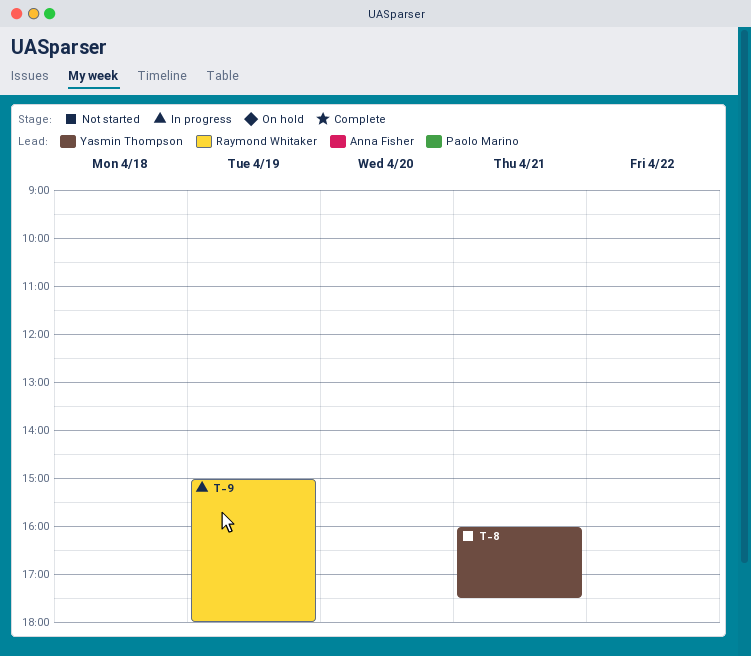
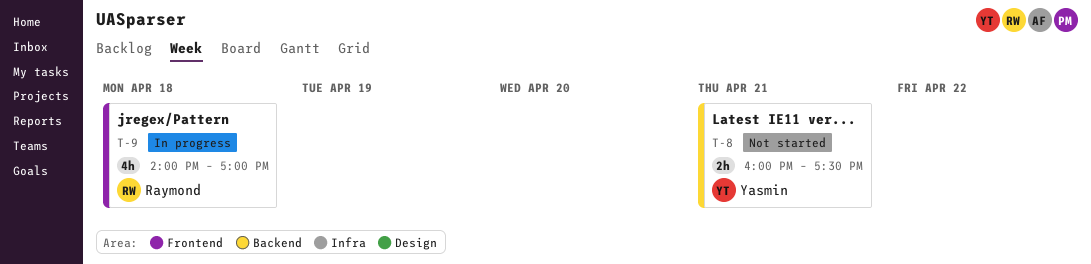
T-9, day: Apr 19 -> Apr 18
T-9, begins: 15:00 -> 14:00
T-9, ends: 18:00 -> 17:00

